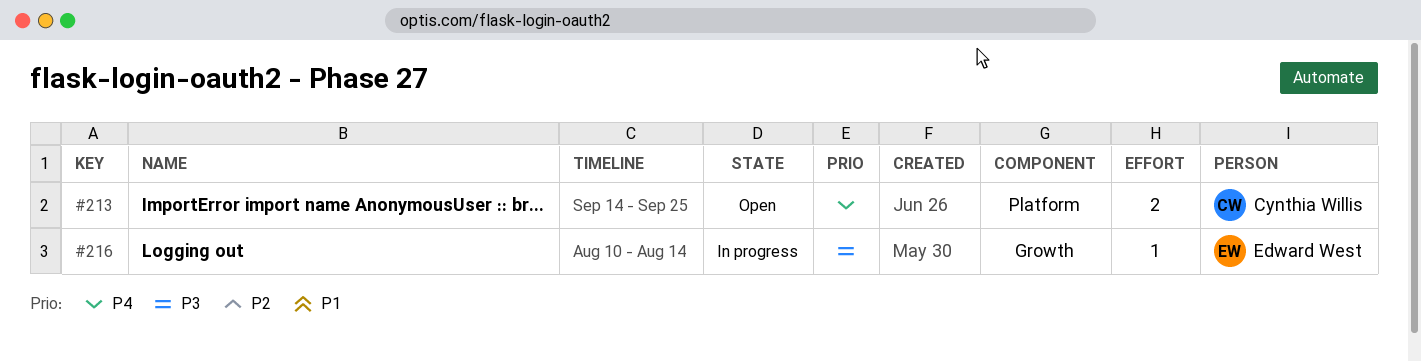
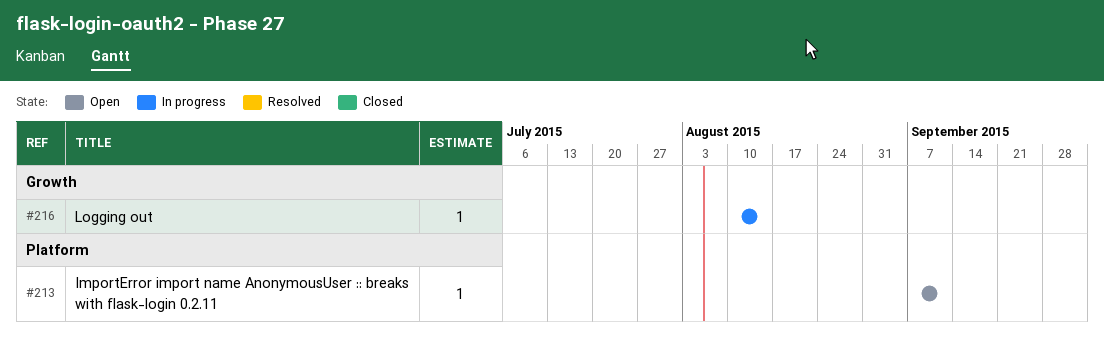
#213, estimate: 2 -> 1
#213, start: Sep 14 -> Sep 7
#213, due: Sep 25 -> Sep 11

